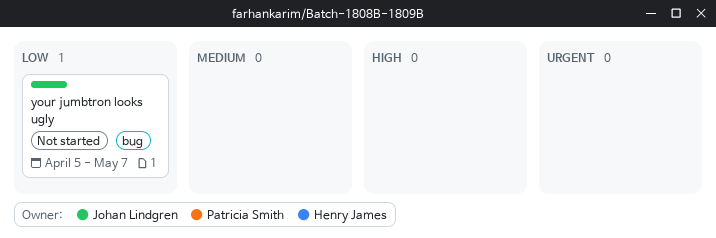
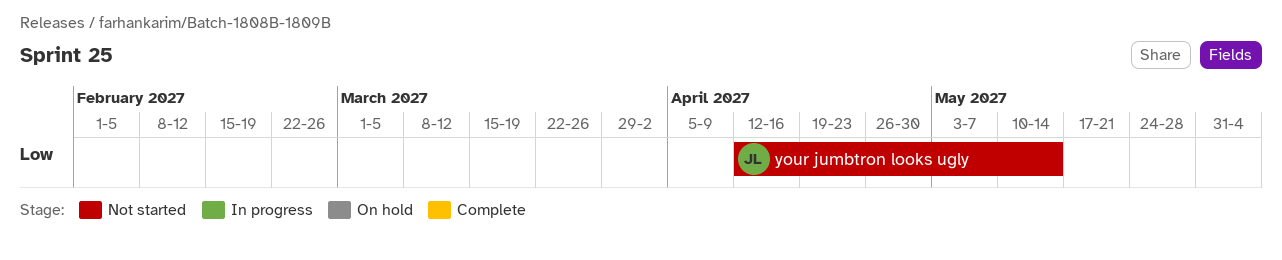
your jumbtron looks ugly, start: Apr 5 -> Apr 12
your jumbtron looks ugly, due: May 7 -> May 14

